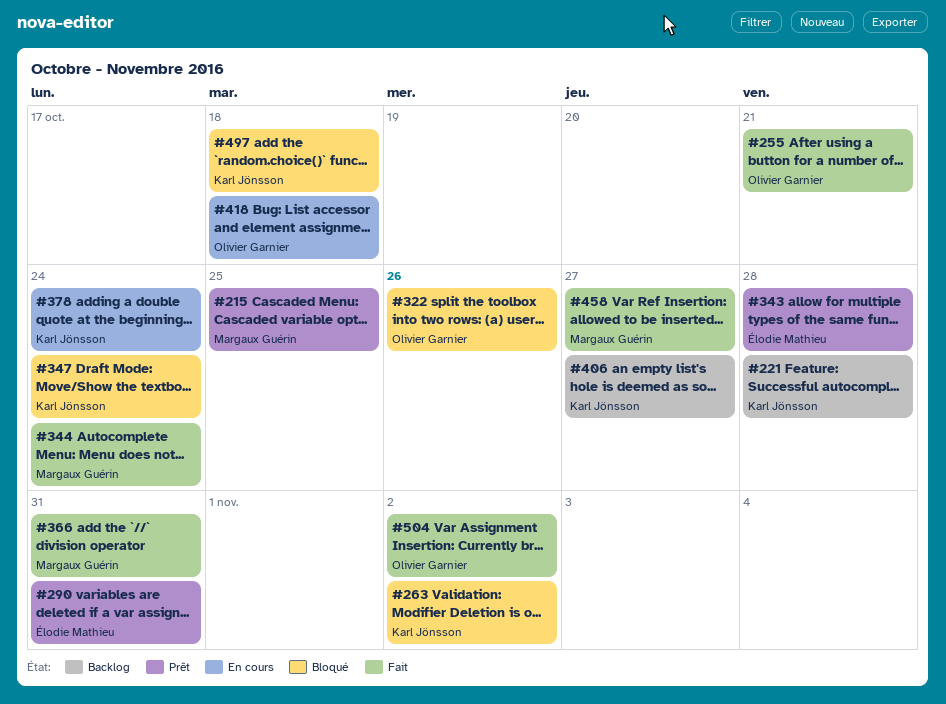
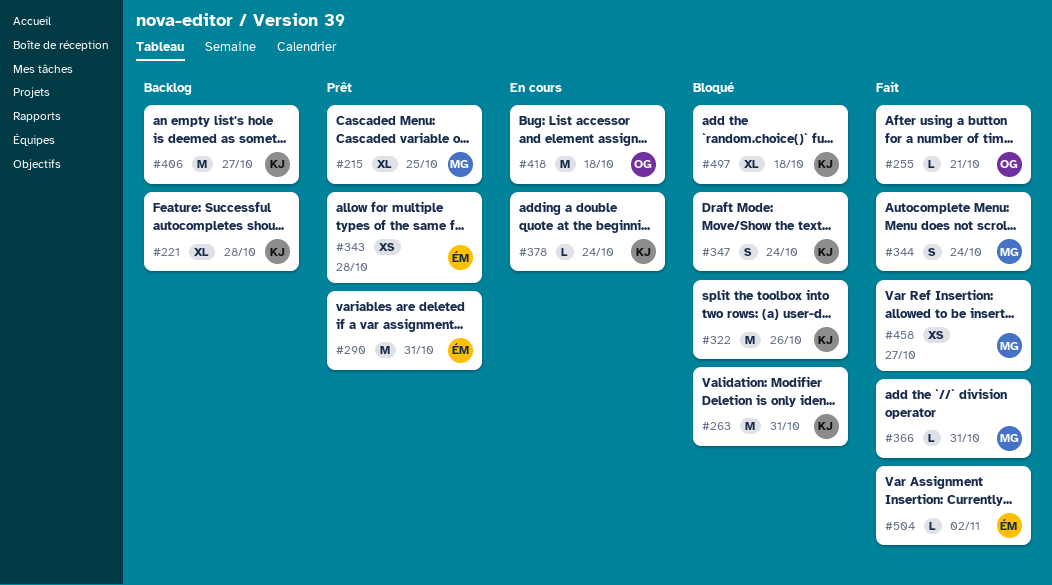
#263, due: Nov 2 -> Oct 31
#322, owner: Olivier Garnier -> Karl Jönsson
#504, owner: Olivier Garnier -> Élodie Mathieu

